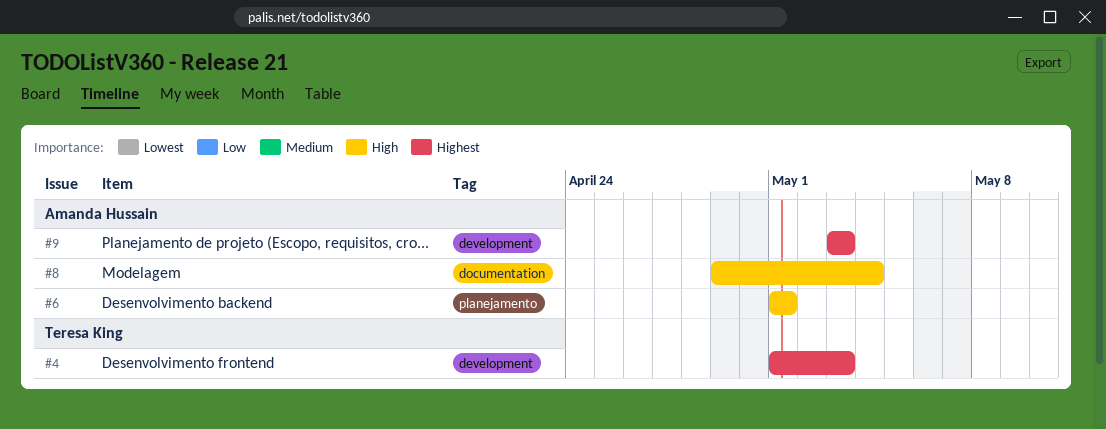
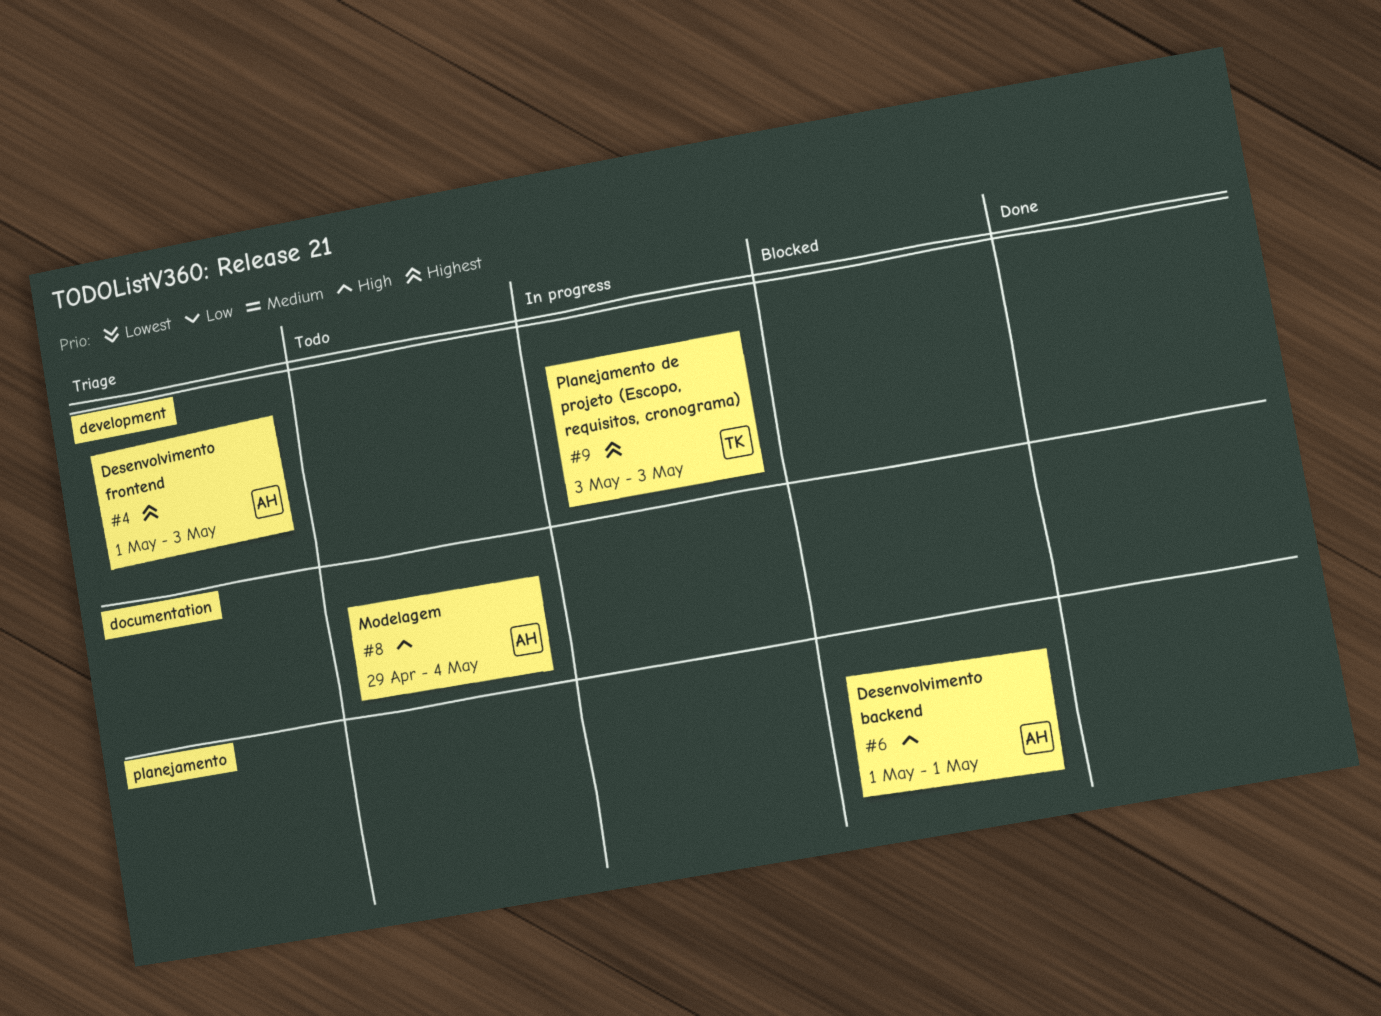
#4, owner: Teresa King -> Amanda Hussain
#9, owner: Amanda Hussain -> Teresa King

